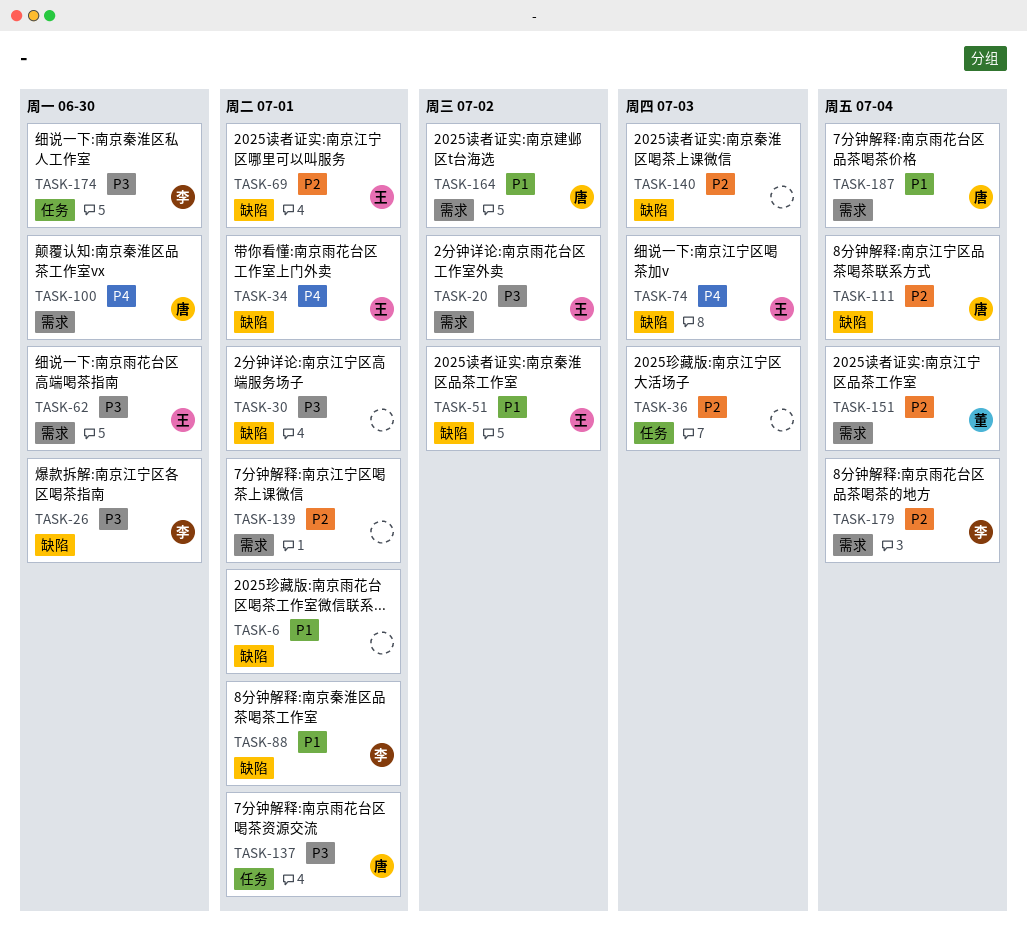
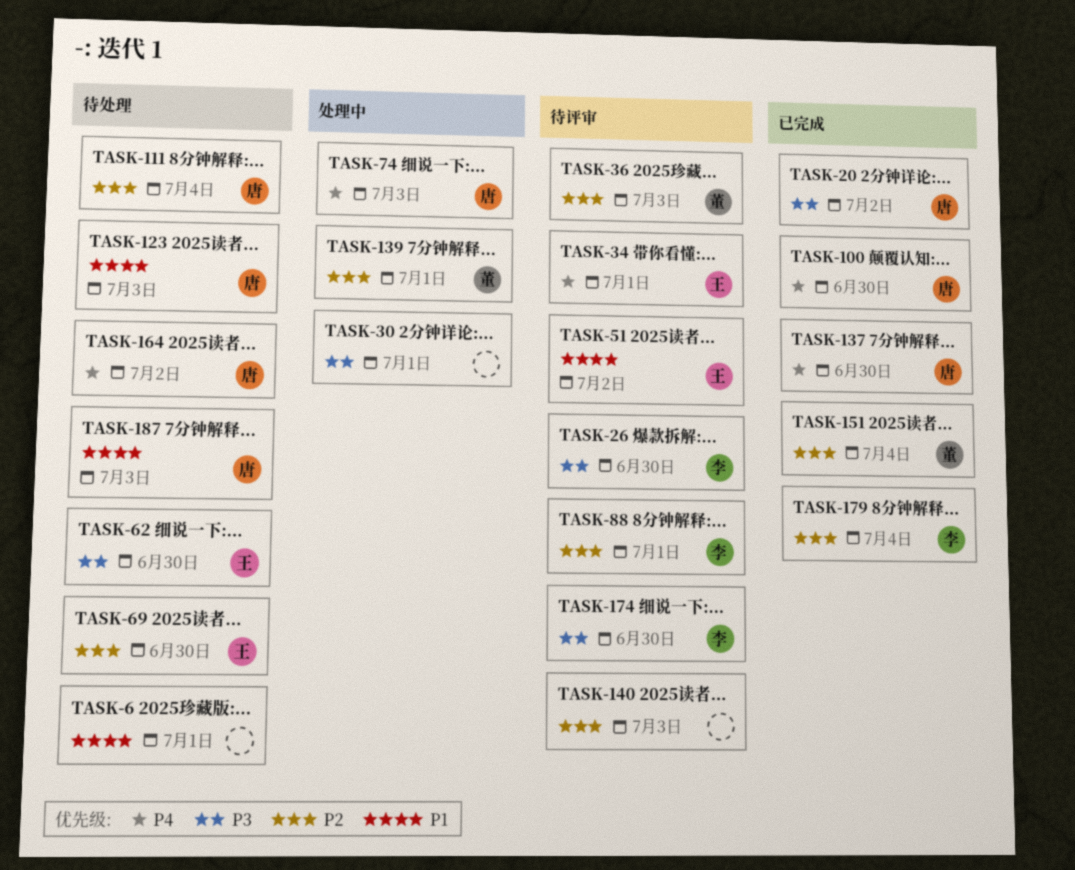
TASK-20, owner: 王 -> 唐
TASK-36, owner: none -> 董
TASK-69, due: Jul 1 -> Jun 30
TASK-74, owner: 王 -> 唐
TASK-88, priority: P1 -> P2
TASK-123: none -> present
TASK-137, priority: P3 -> P4
TASK-137, due: Jul 1 -> Jun 30
TASK-139, owner: none -> 董
TASK-164, priority: P1 -> P4
TASK-187, due: Jul 4 -> Jul 3

